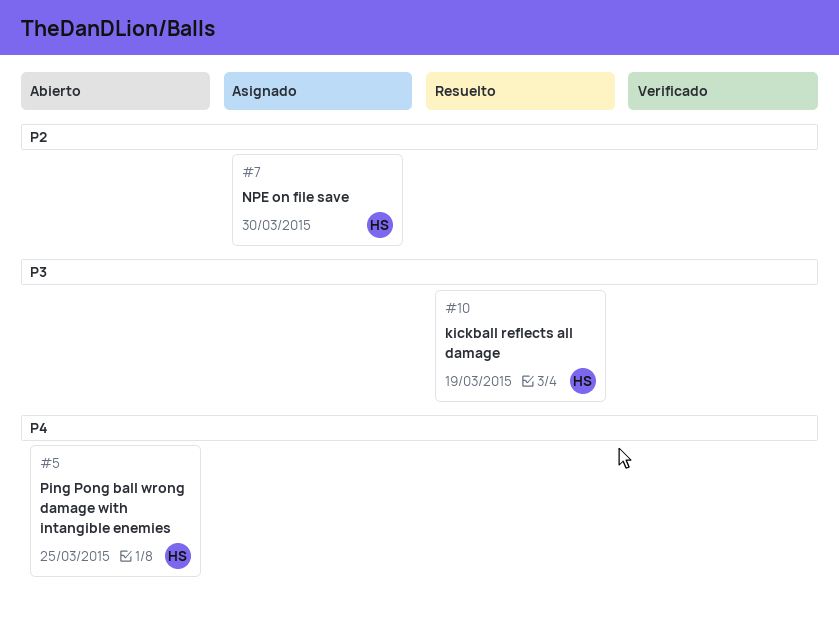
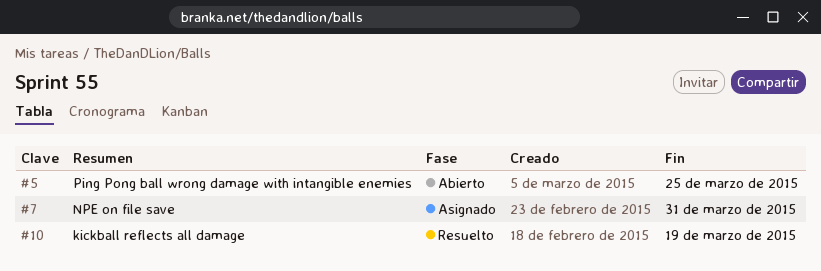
#7, due: Mar 30 -> Mar 31

